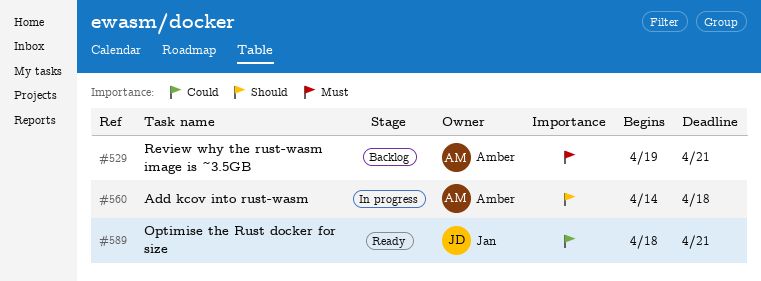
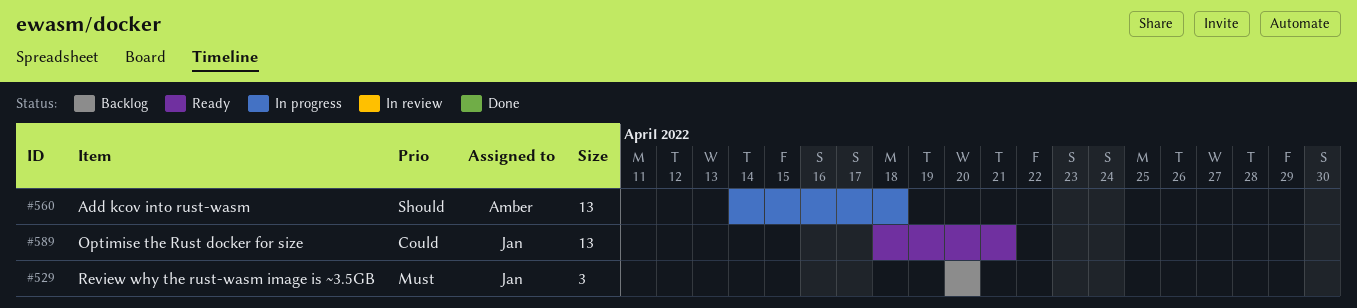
#529, owner: Amber -> Jan
#529, start: Apr 19 -> Apr 20
#529, due: Apr 21 -> Apr 20

